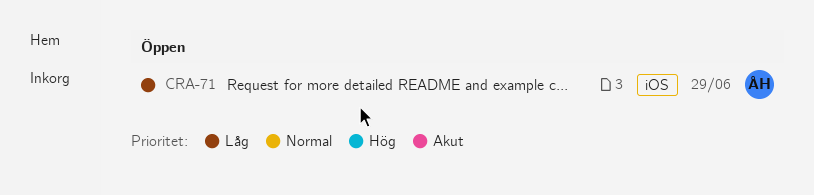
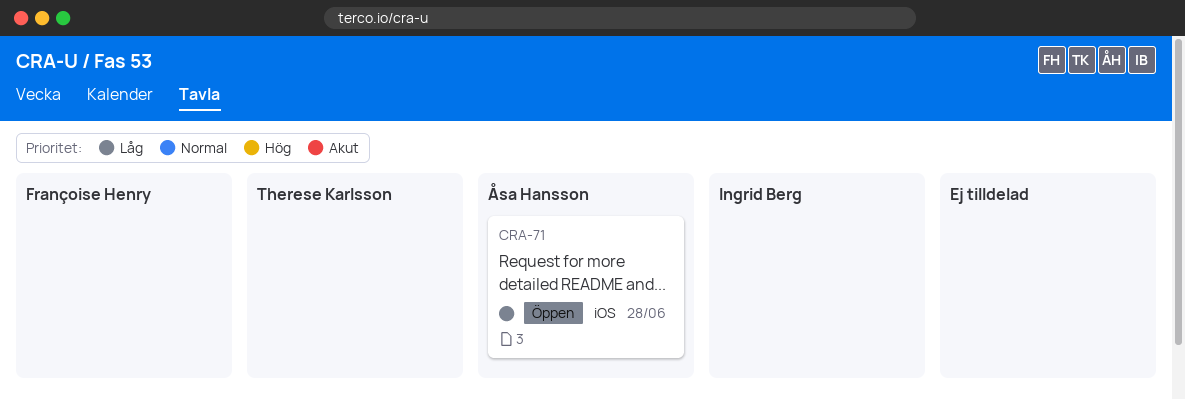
CRA-71, due: Jun 29 -> Jun 28

